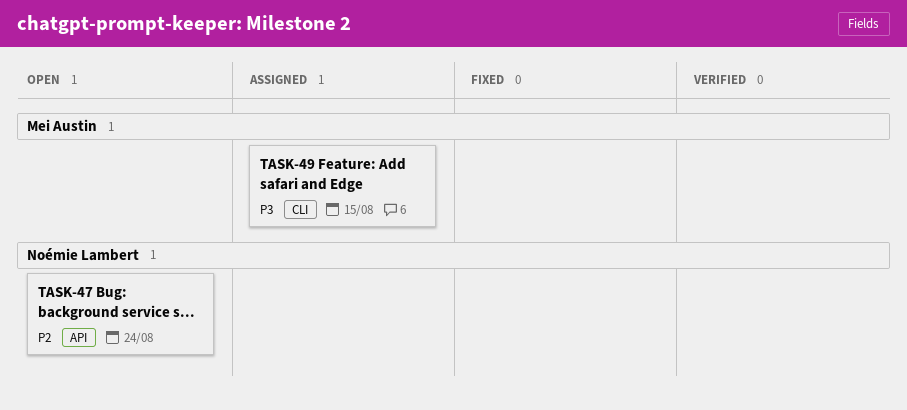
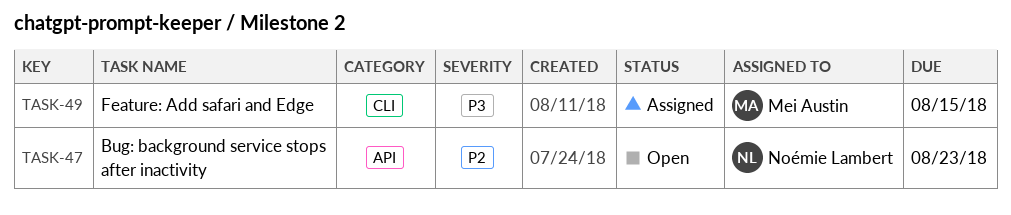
TASK-47, due: Aug 24 -> Aug 23

